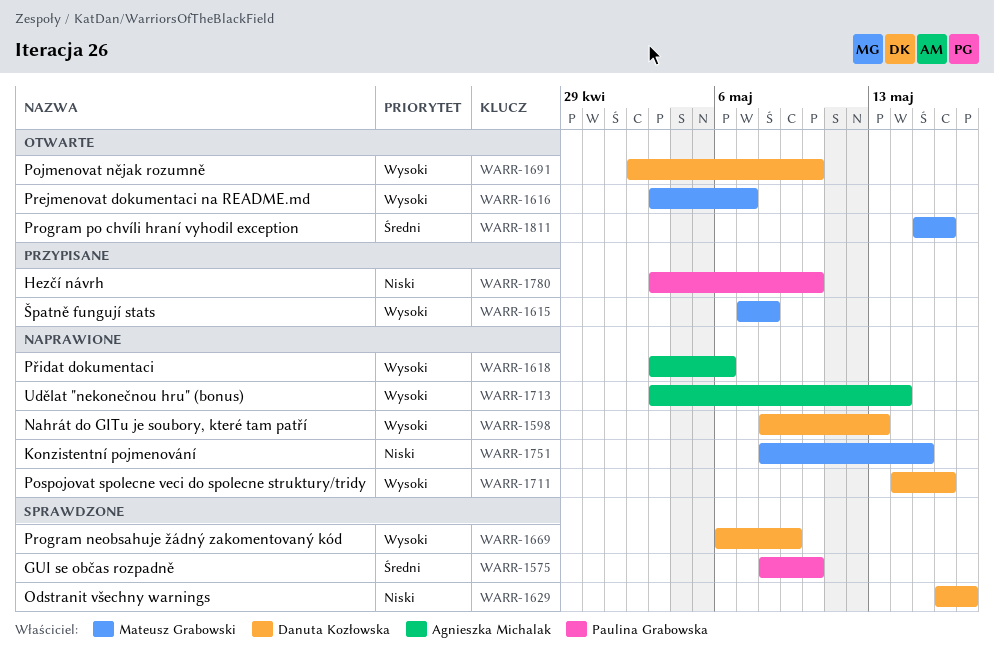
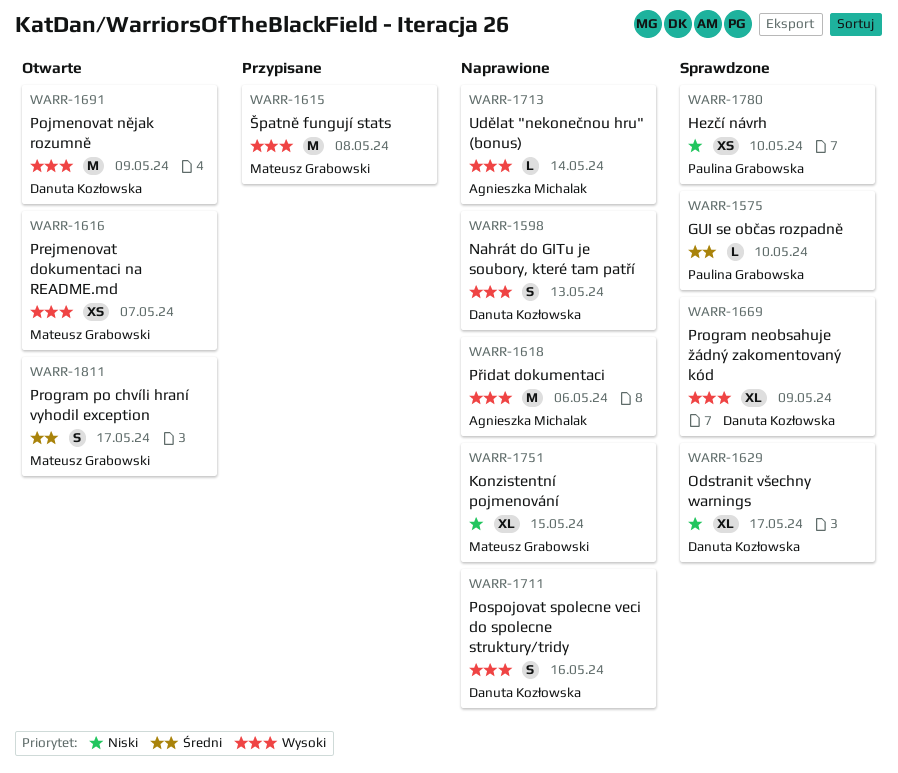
WARR-1691, due: May 10 -> May 9
WARR-1780, status: Przypisane -> Sprawdzone
WARR-1811, due: May 16 -> May 17

